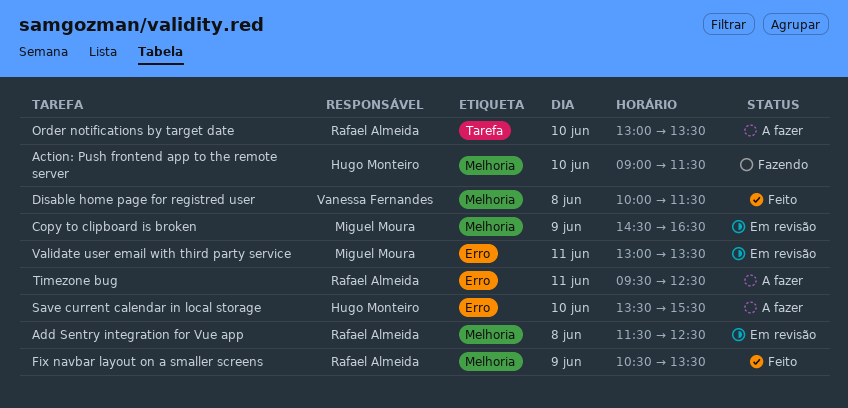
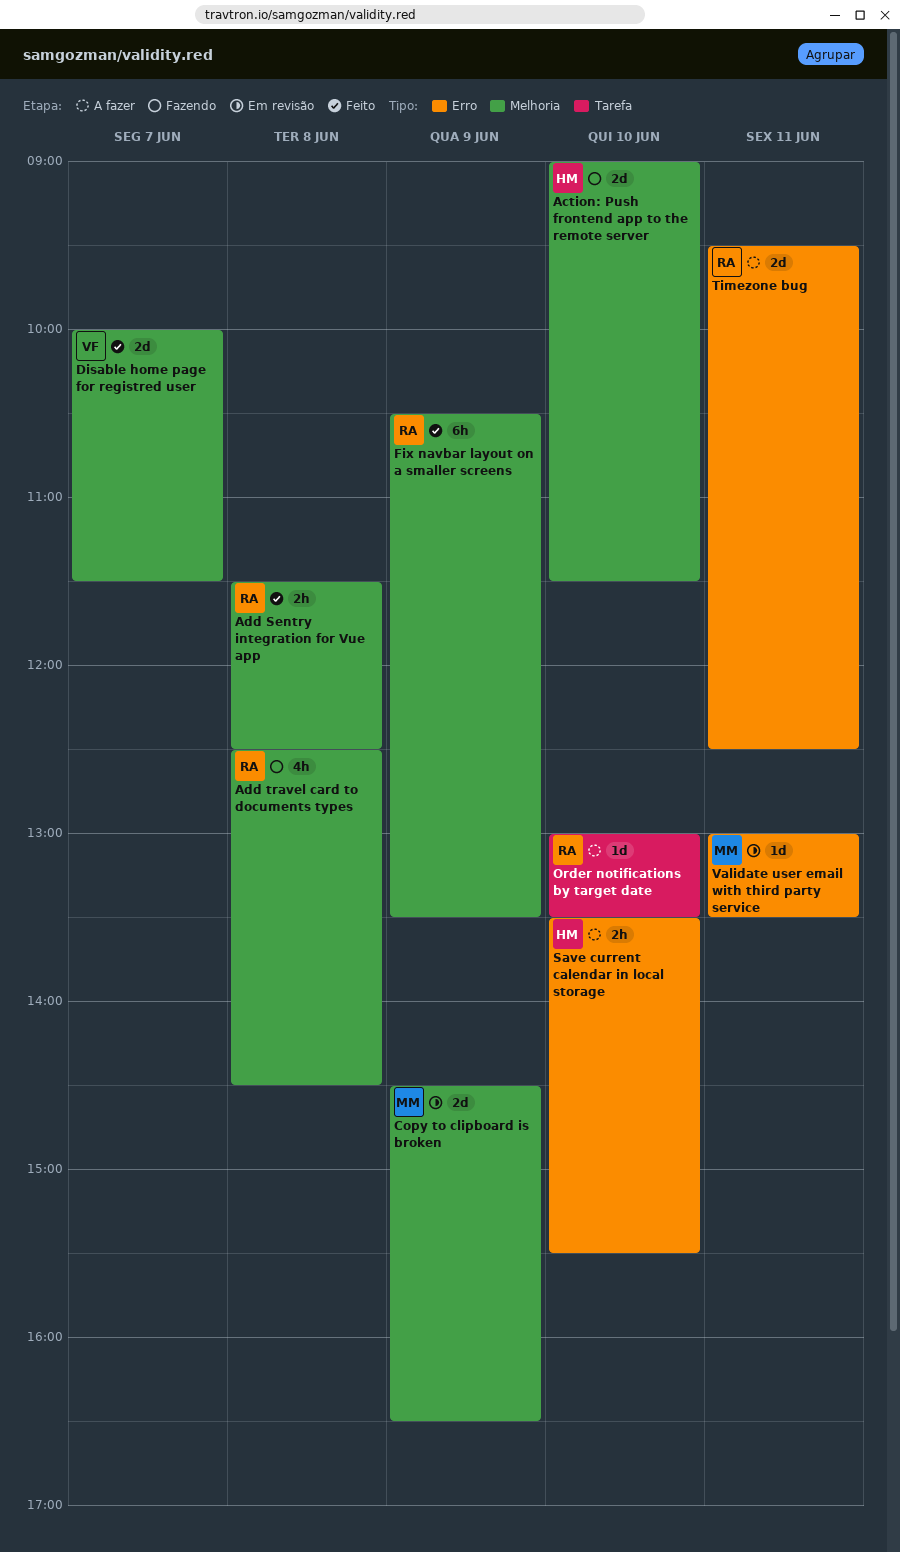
Add Sentry integration for Vue app, status: Em revisão -> Feito
Add travel card to documents types: none -> present
Disable home page for registred user, day: Jun 8 -> Jun 7

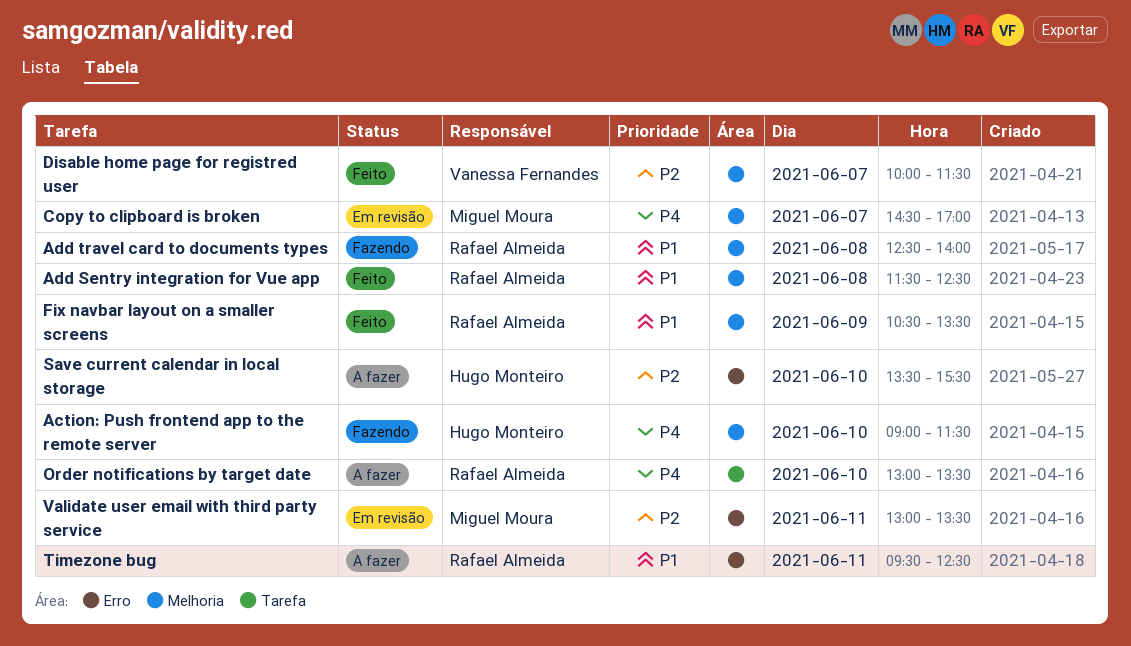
Add travel card to documents types, ends: 14:30 -> 14:00
Copy to clipboard is broken, day: Jun 9 -> Jun 7
Copy to clipboard is broken, ends: 16:30 -> 17:00

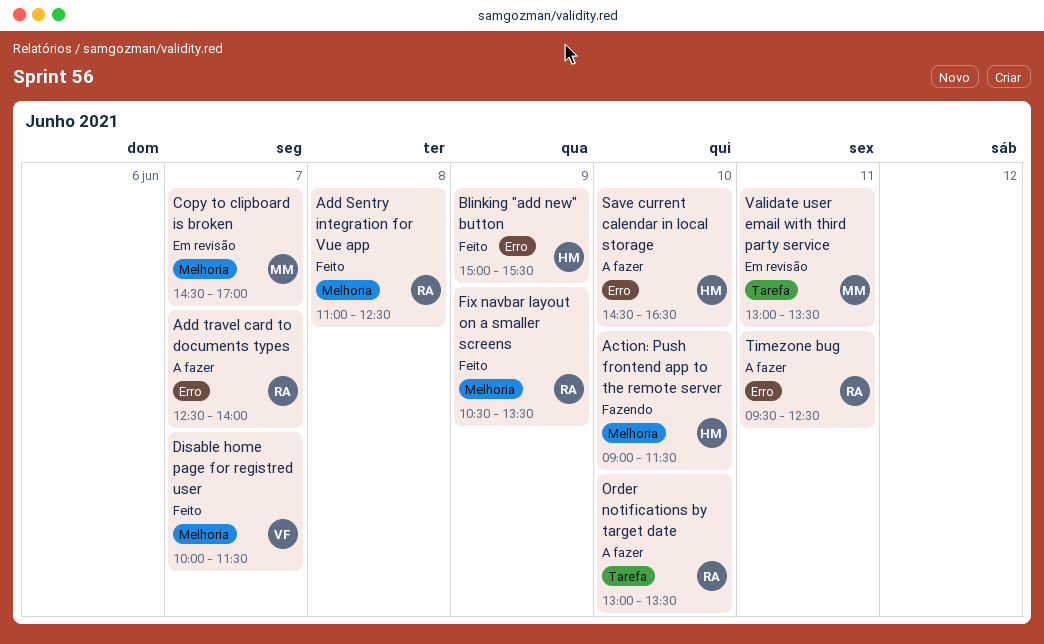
Add Sentry integration for Vue app, begins: 11:30 -> 11:00
Add travel card to documents types, status: Fazendo -> A fazer
Add travel card to documents types, label: Melhoria -> Erro
Add travel card to documents types, day: Jun 8 -> Jun 7
Blinking "add new" button: none -> present
Save current calendar in local storage, begins: 13:30 -> 14:30
Save current calendar in local storage, ends: 15:30 -> 16:30
Validate user email with third party service, label: Erro -> Tarefa

